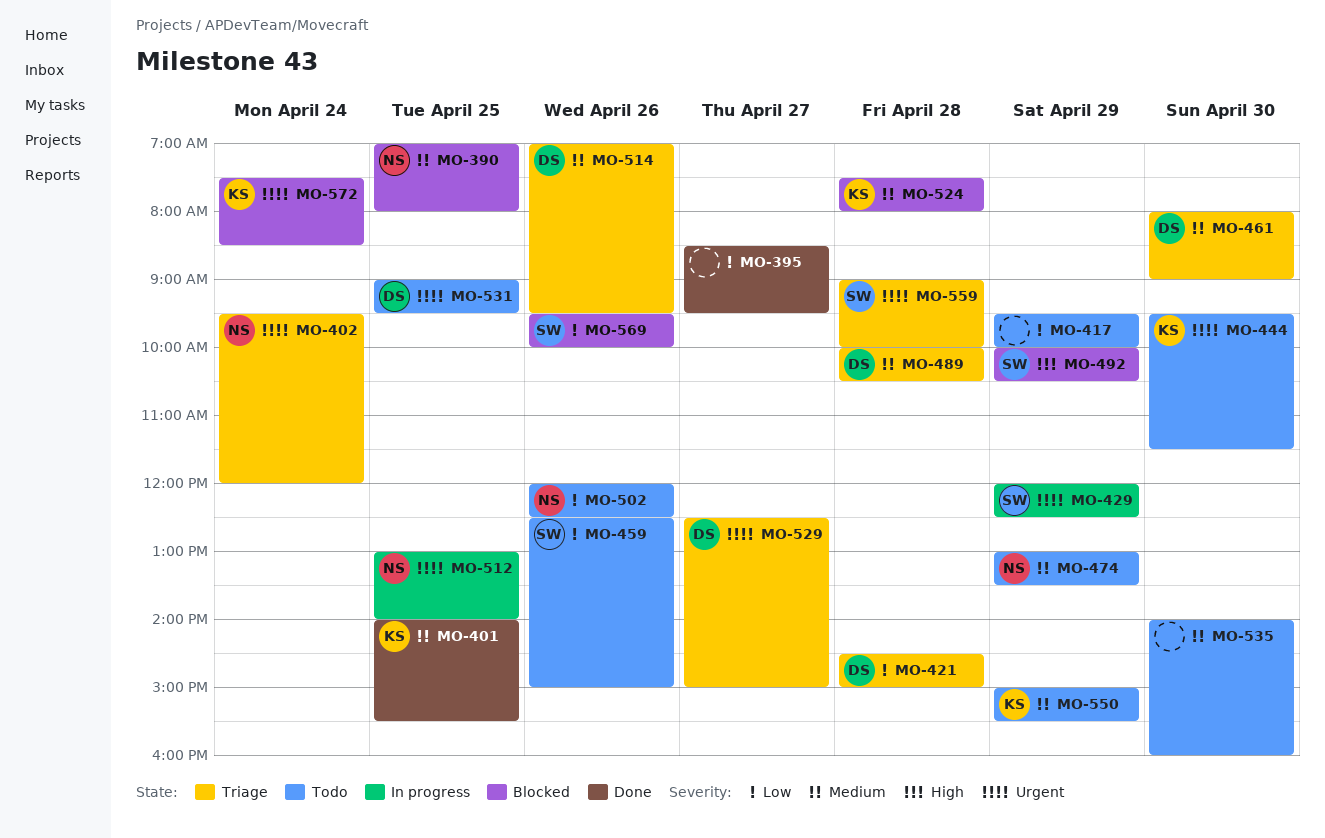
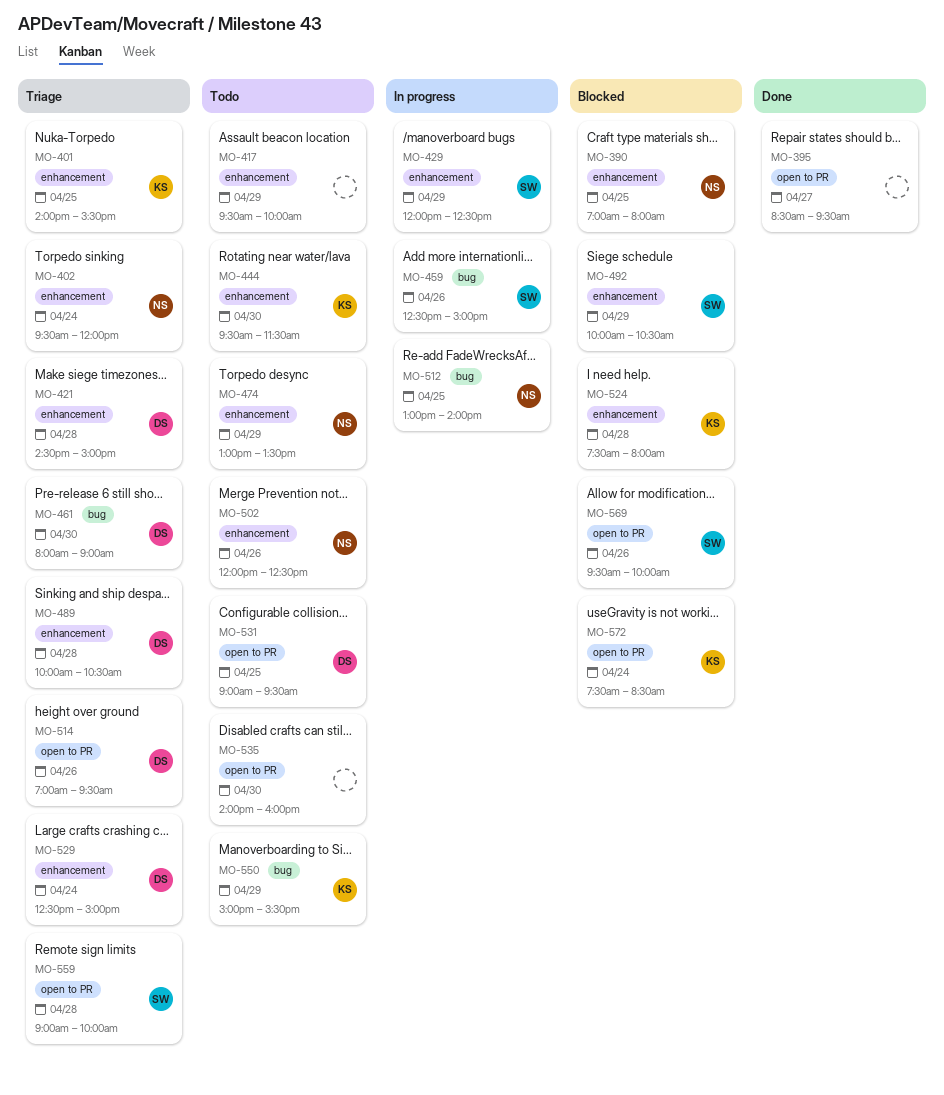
MO-401, status: Done -> Triage
MO-459, status: Todo -> In progress
MO-529, day: Apr 27 -> Apr 24

